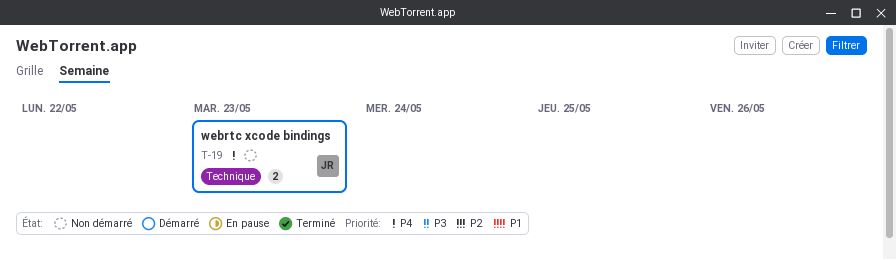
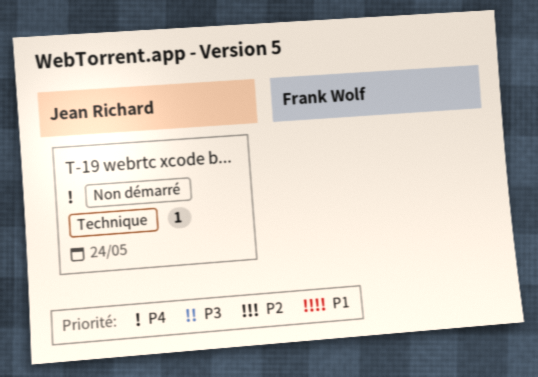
T-19, estimate: 2 -> 1
T-19, due: May 23 -> May 24

